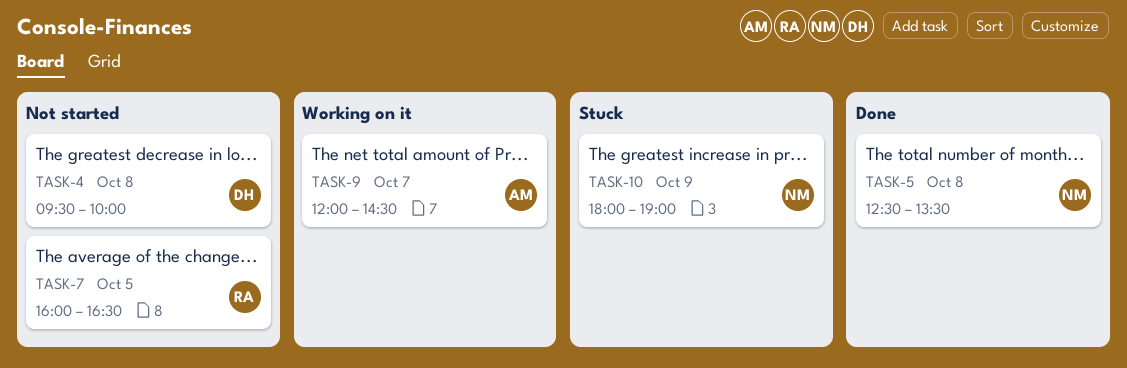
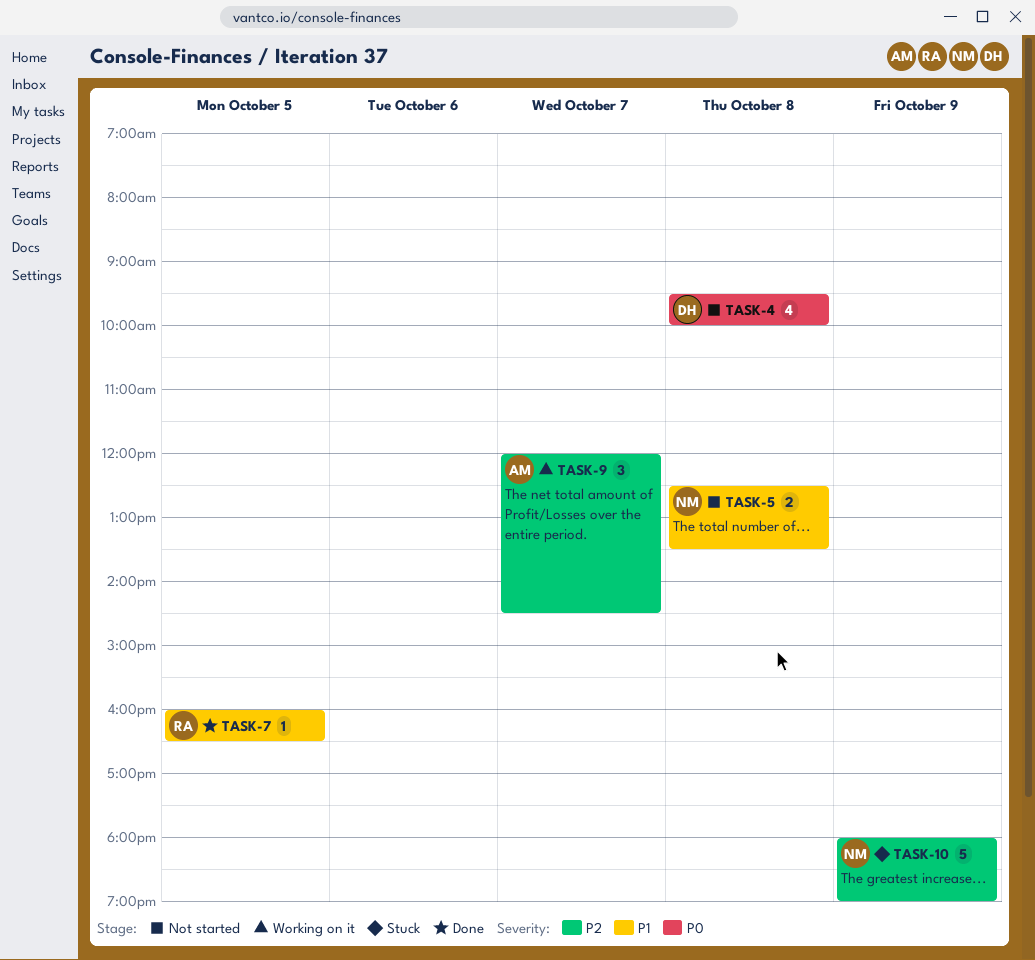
TASK-5, status: Done -> Not started
TASK-7, status: Not started -> Done

